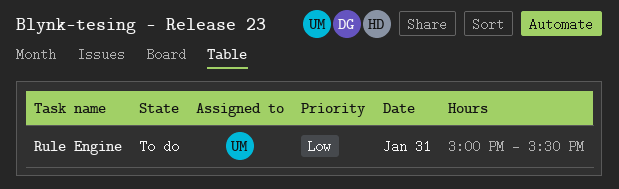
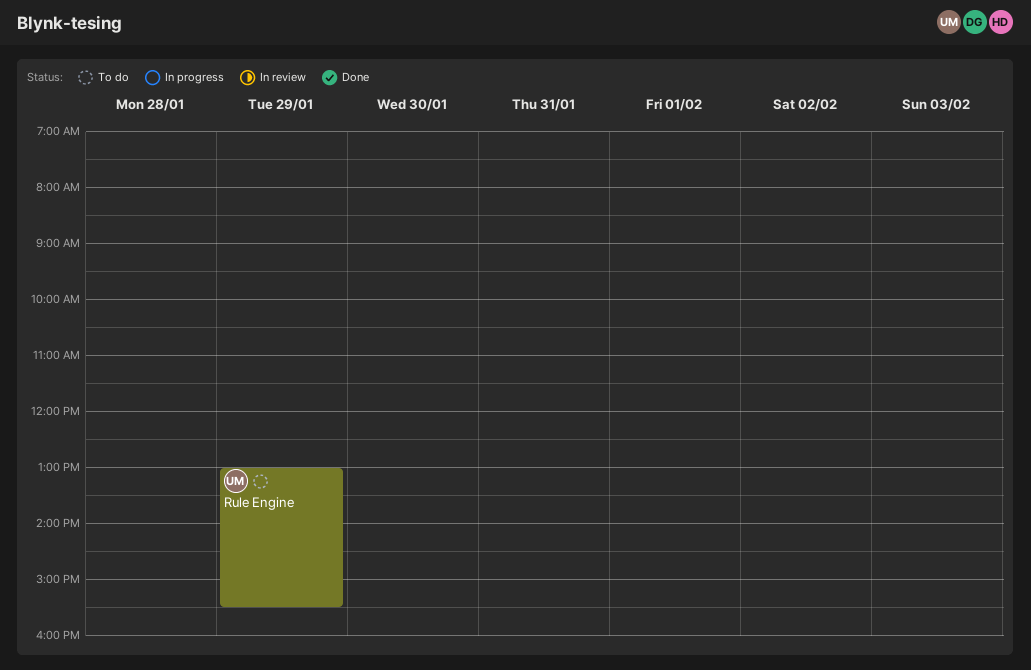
Rule Engine, day: Jan 31 -> Jan 29
Rule Engine, begins: 15:00 -> 13:00

